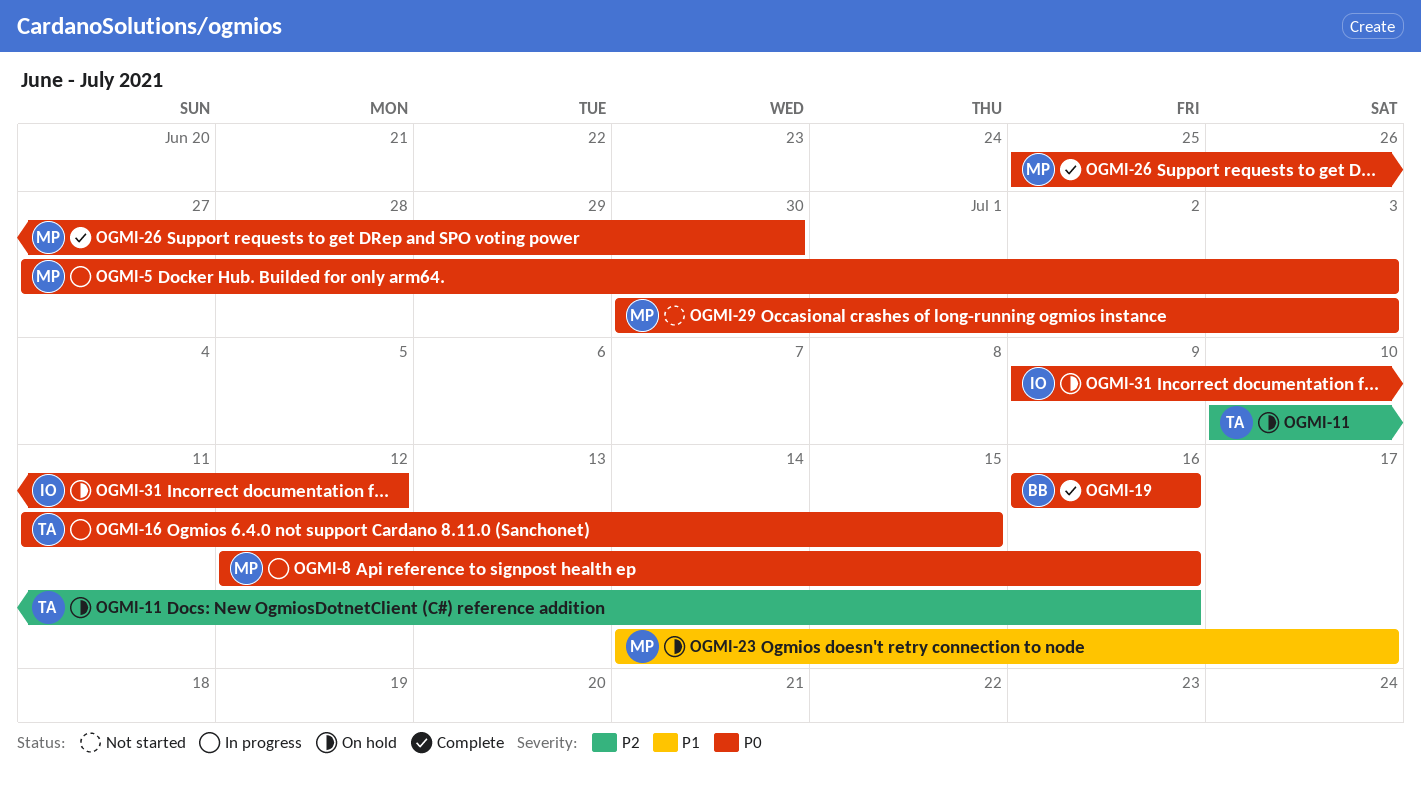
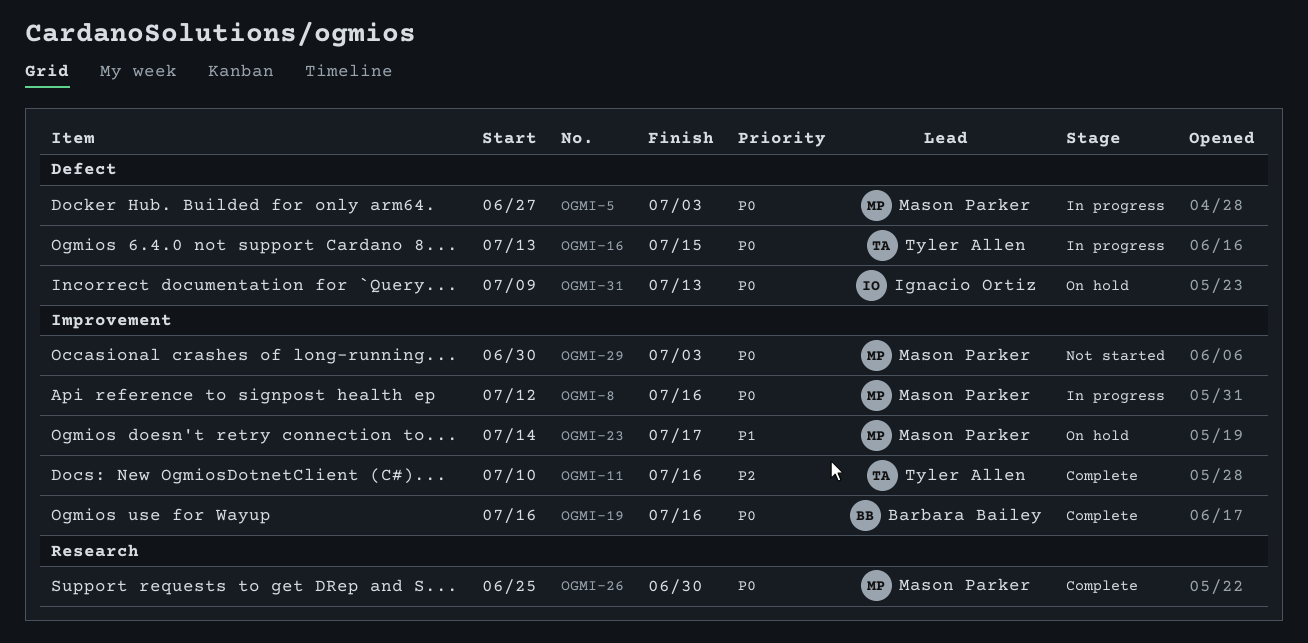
OGMI-11, status: On hold -> Complete
OGMI-16, start: Jul 11 -> Jul 13
OGMI-31, due: Jul 12 -> Jul 13

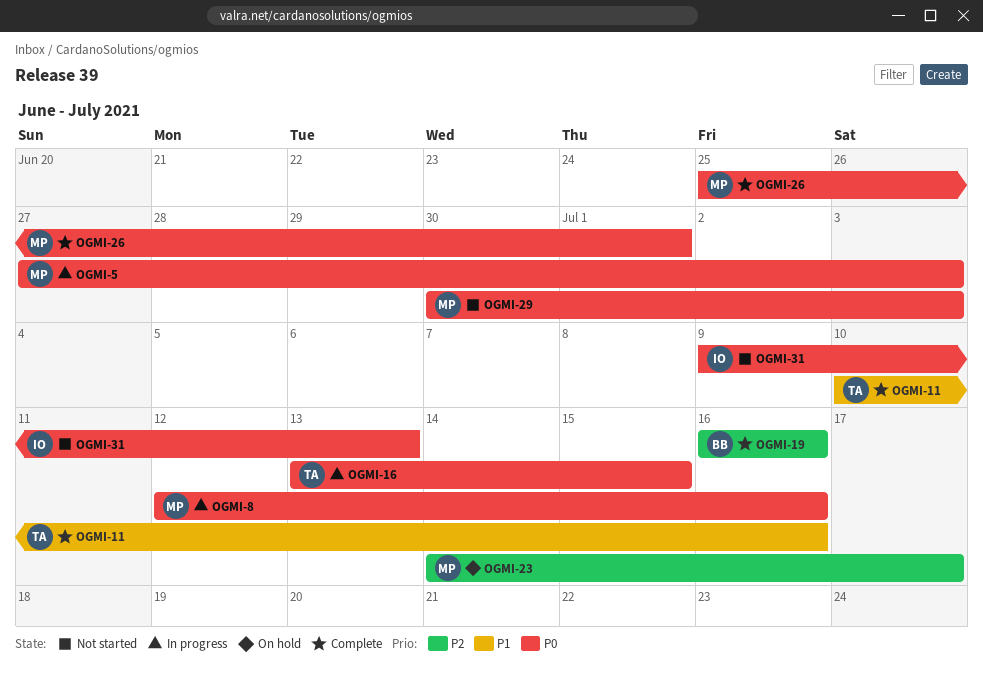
OGMI-11, priority: P2 -> P1
OGMI-19, priority: P0 -> P2
OGMI-23, priority: P1 -> P2
OGMI-26, due: Jun 30 -> Jul 1
OGMI-31, status: On hold -> Not started

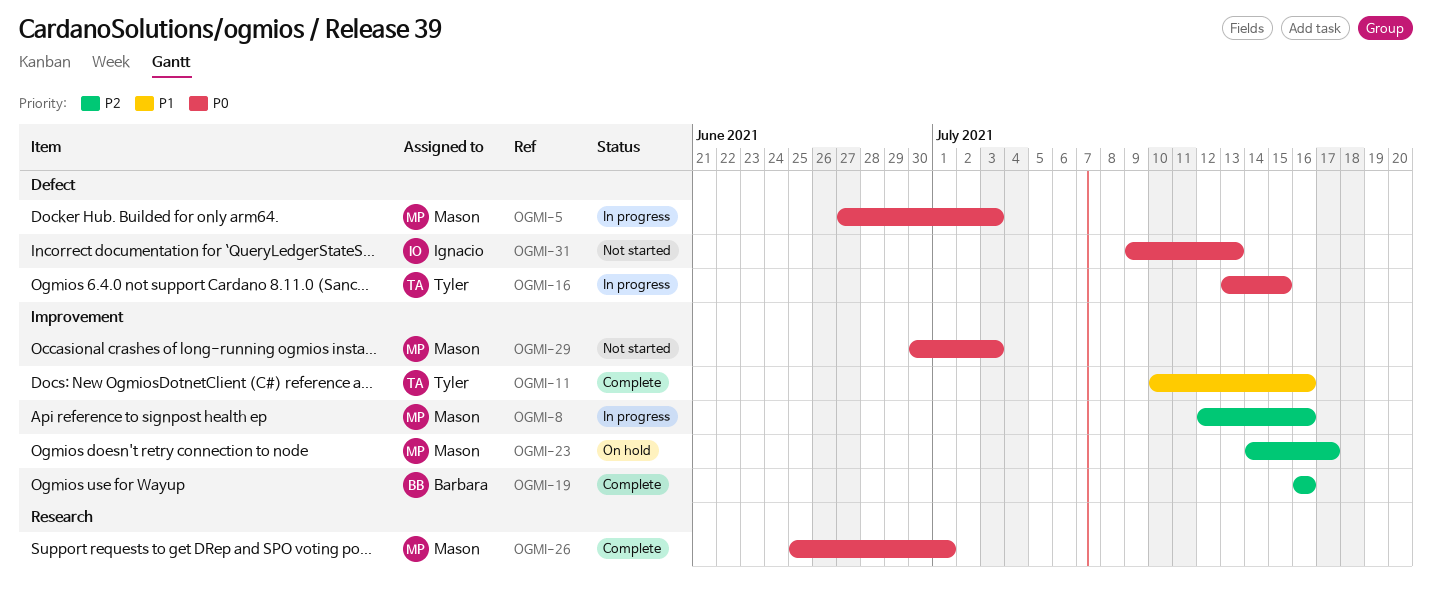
OGMI-8, priority: P0 -> P2

